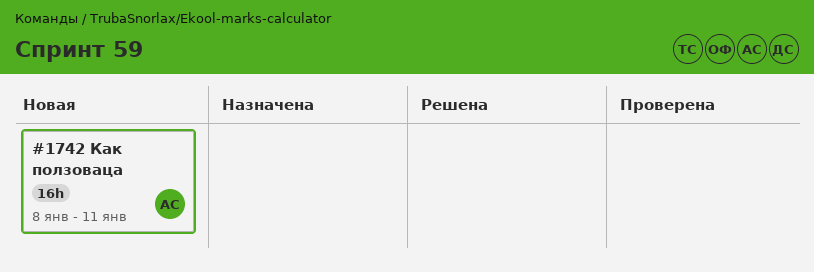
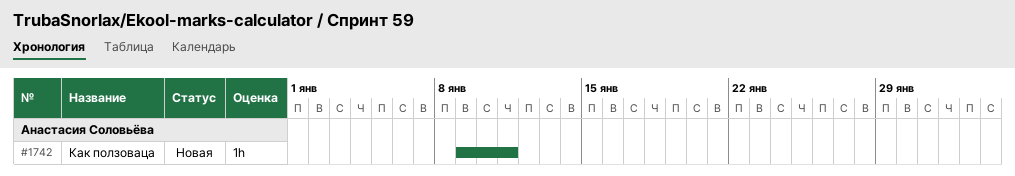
#1742, estimate: 16h -> 1h
#1742, start: Jan 8 -> Jan 9

